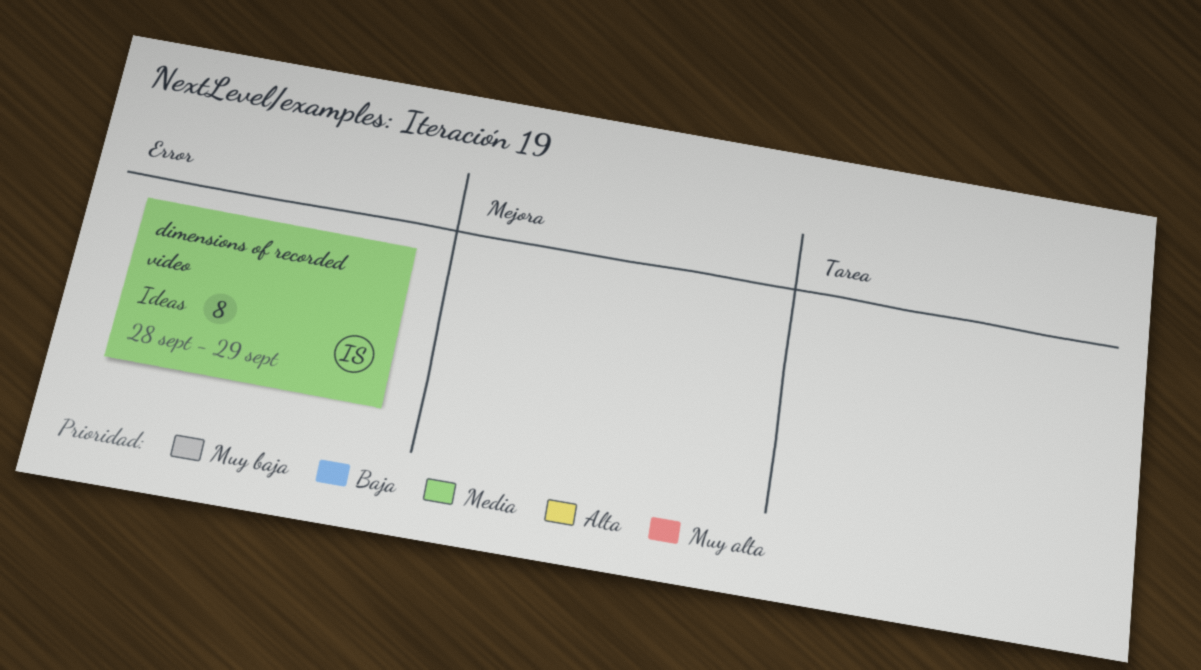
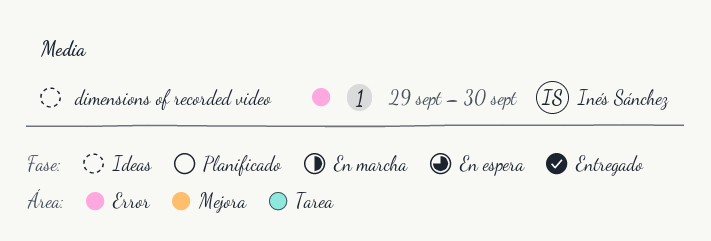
dimensions of recorded video, estimate: 8 -> 1
dimensions of recorded video, start: Sep 28 -> Sep 29
dimensions of recorded video, due: Sep 29 -> Sep 30

